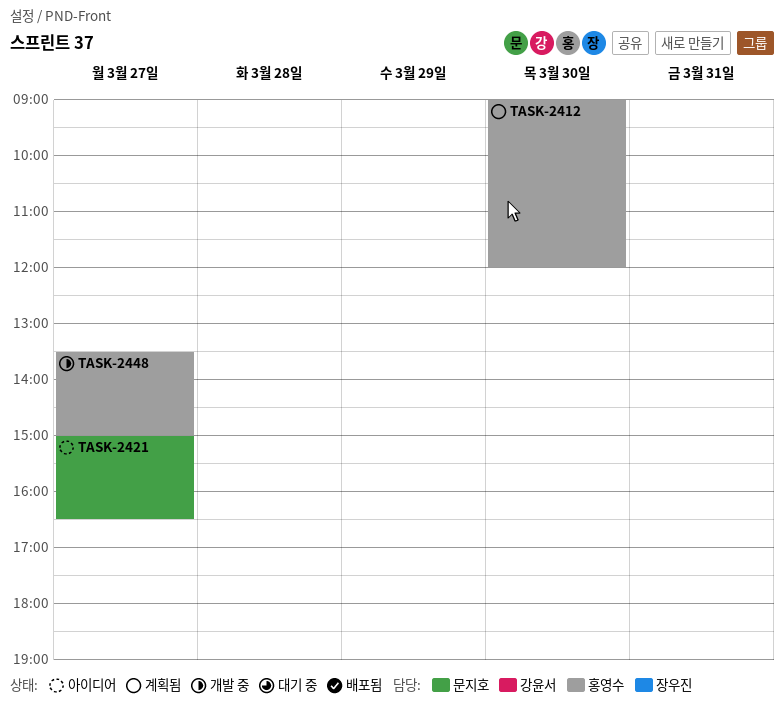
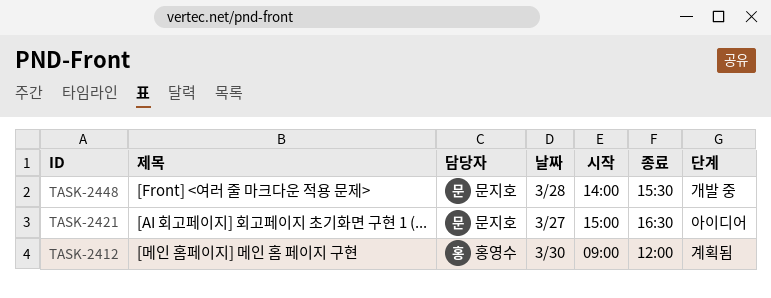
TASK-2448, owner: 홍영수 -> 문지호
TASK-2448, day: Mar 27 -> Mar 28
TASK-2448, begins: 13:30 -> 14:00
TASK-2448, ends: 15:00 -> 15:30

